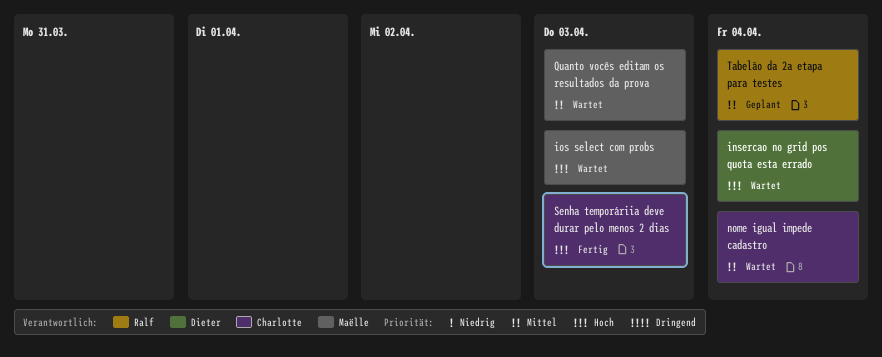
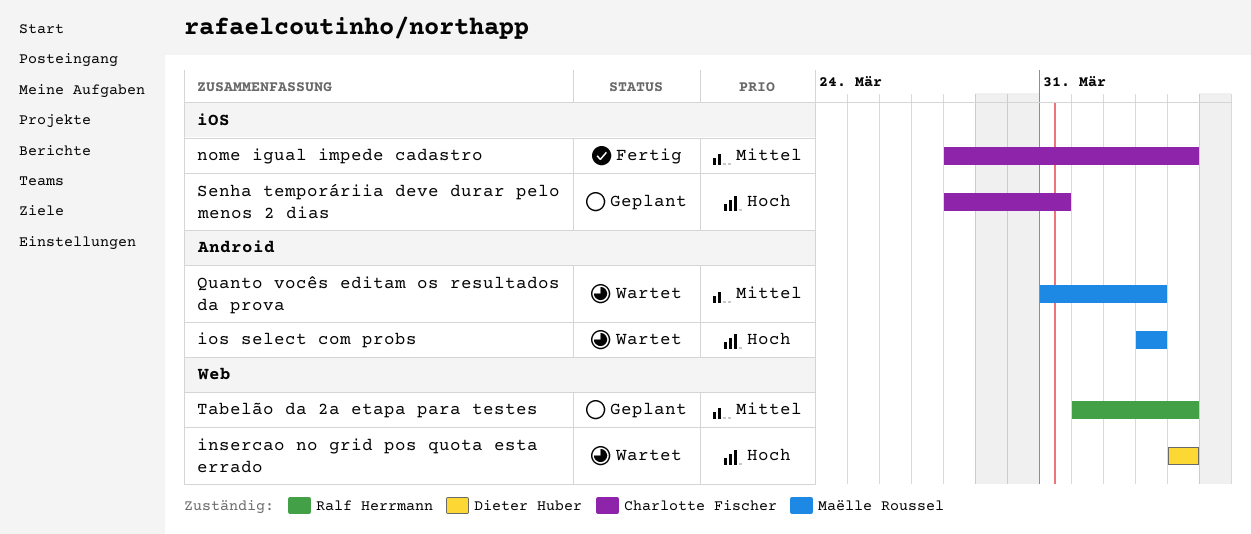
nome igual impede cadastro, status: Wartet -> Fertig
Senha temporáriia deve durar pelo menos 2 dias, status: Fertig -> Geplant
Senha temporáriia deve durar pelo menos 2 dias, due: Apr 3 -> Mar 31

